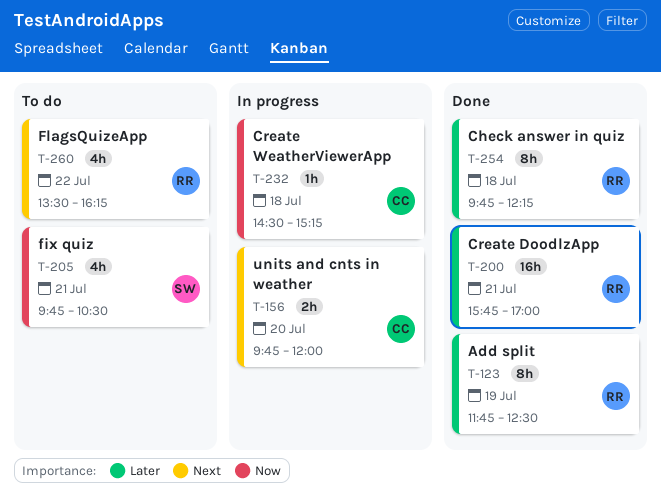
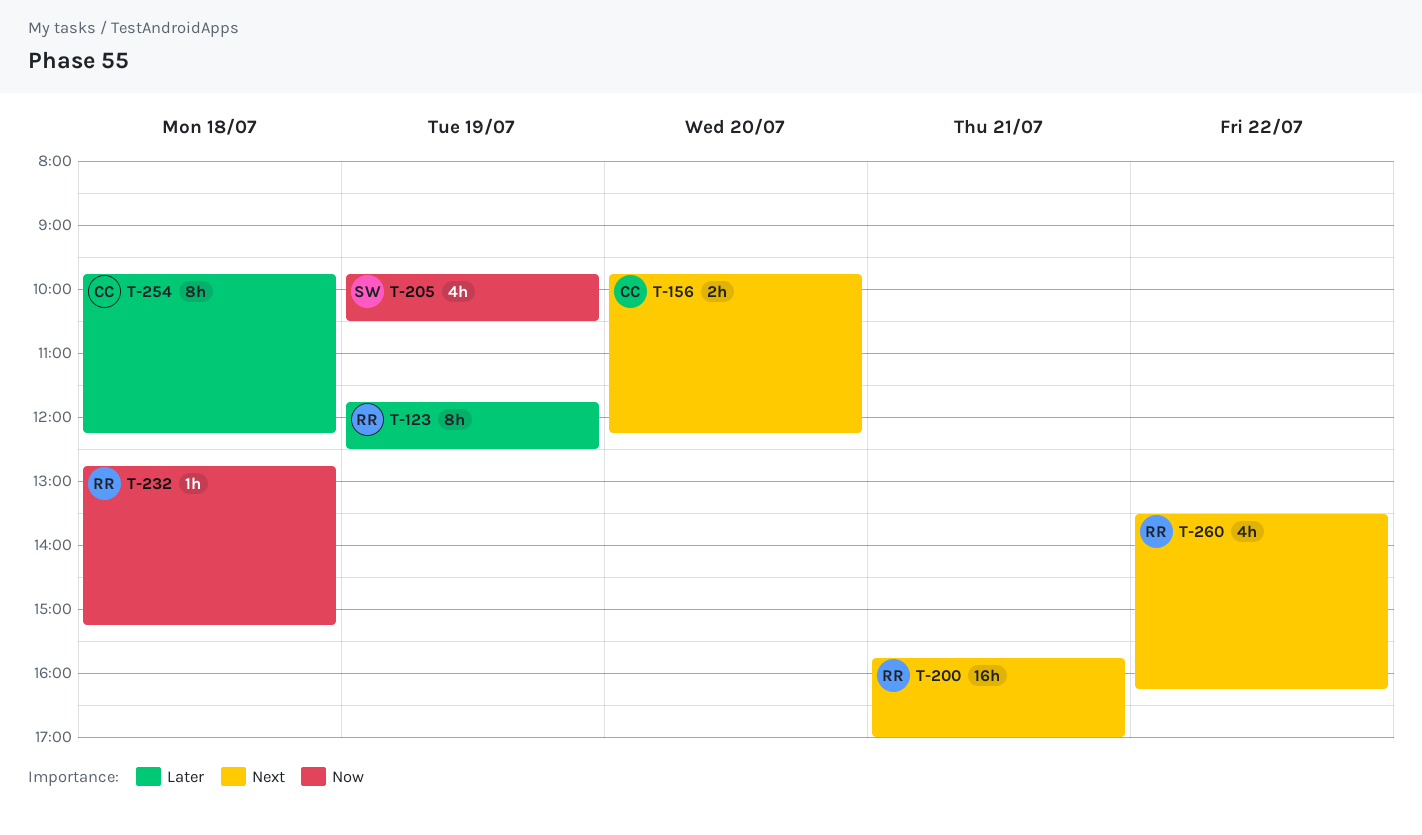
T-156, ends: 12:00 -> 12:15
T-200, priority: Later -> Next
T-205, day: Jul 21 -> Jul 19
T-232, owner: CC -> RR
T-232, begins: 14:30 -> 12:45
T-254, owner: RR -> CC

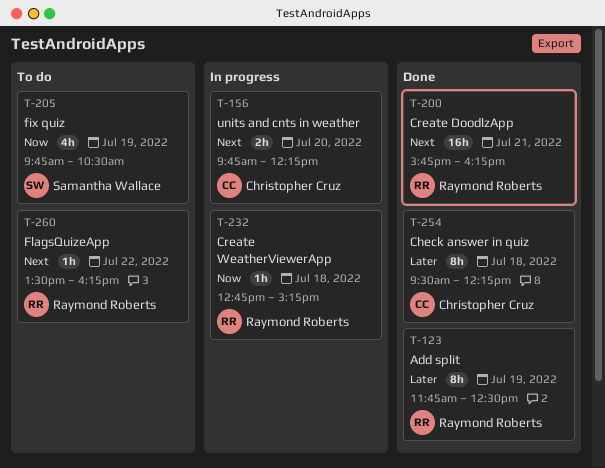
T-200, ends: 17:00 -> 16:15
T-254, begins: 09:45 -> 09:30
T-260, estimate: 4h -> 1h

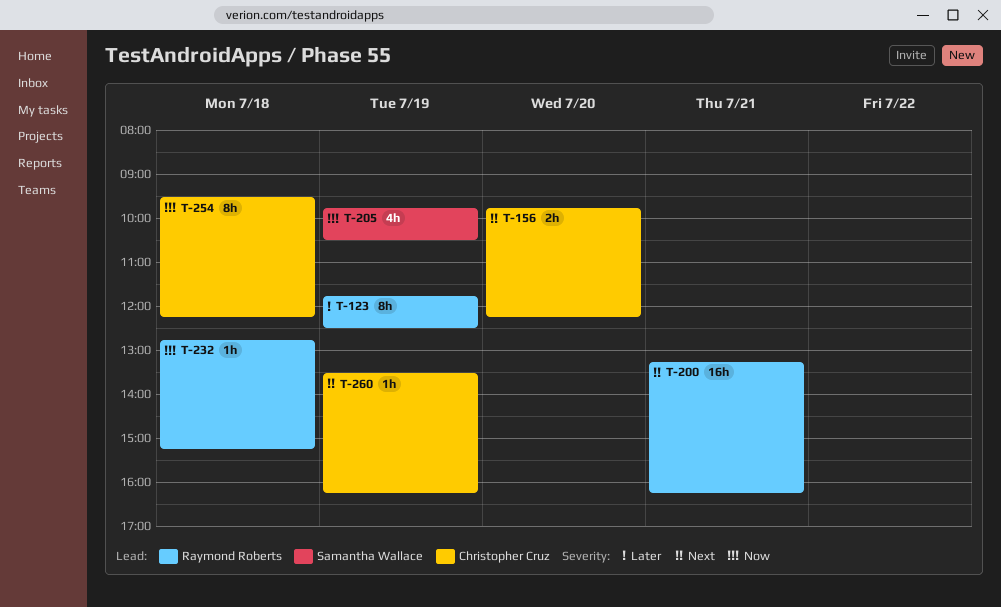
T-200, begins: 15:45 -> 13:15
T-254, priority: Later -> Now
T-260, owner: Raymond Roberts -> Christopher Cruz
T-260, day: Jul 22 -> Jul 19

